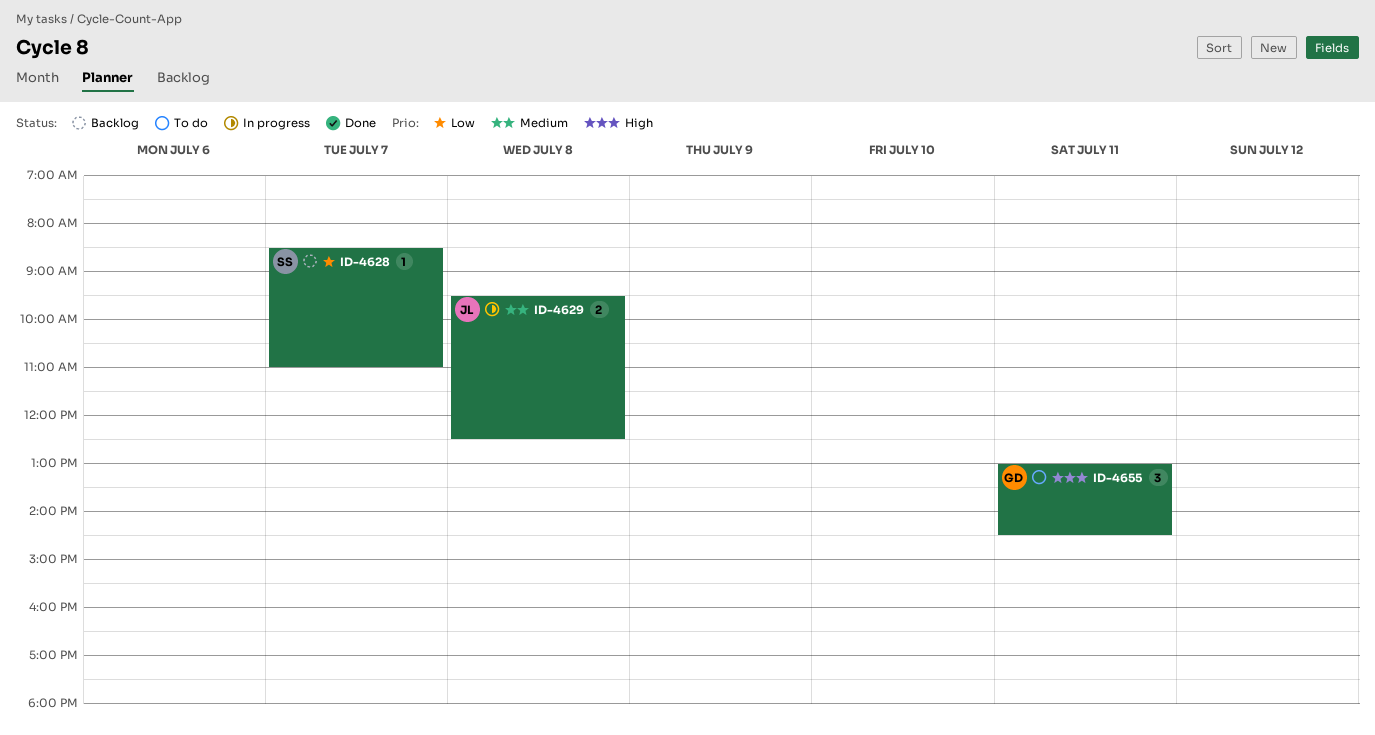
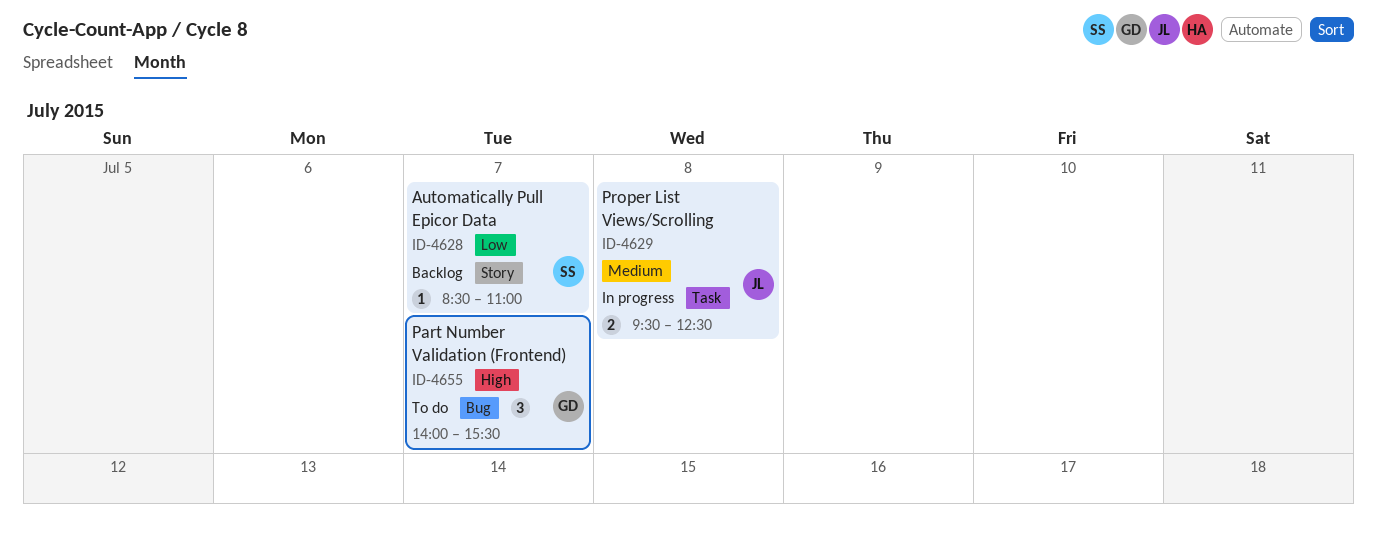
ID-4655, day: Jul 11 -> Jul 7
ID-4655, begins: 13:00 -> 14:00
ID-4655, ends: 14:30 -> 15:30

